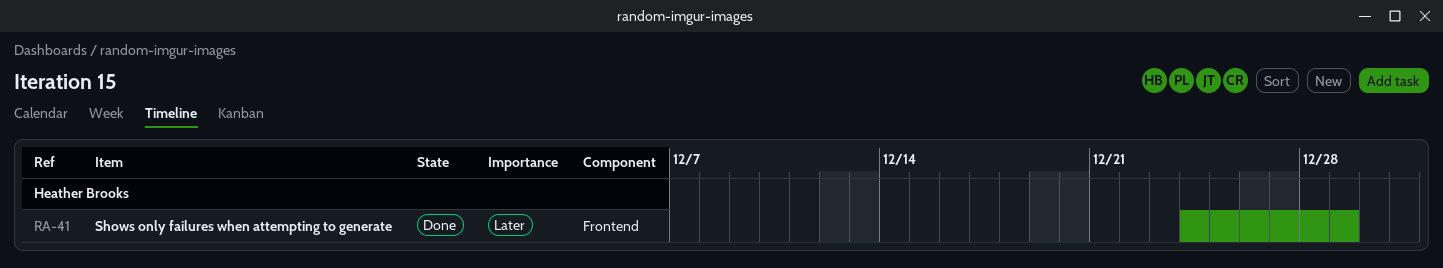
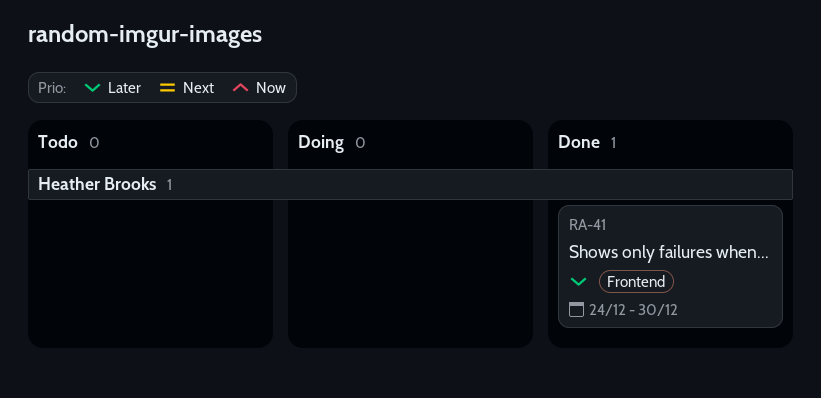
RA-41, due: Dec 29 -> Dec 30

